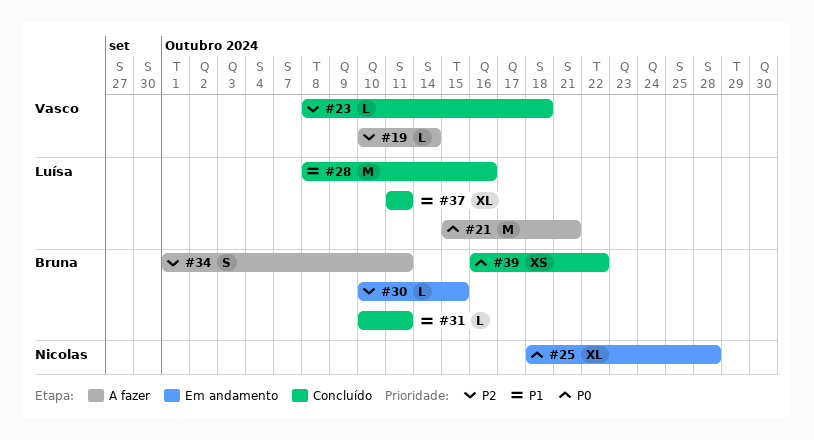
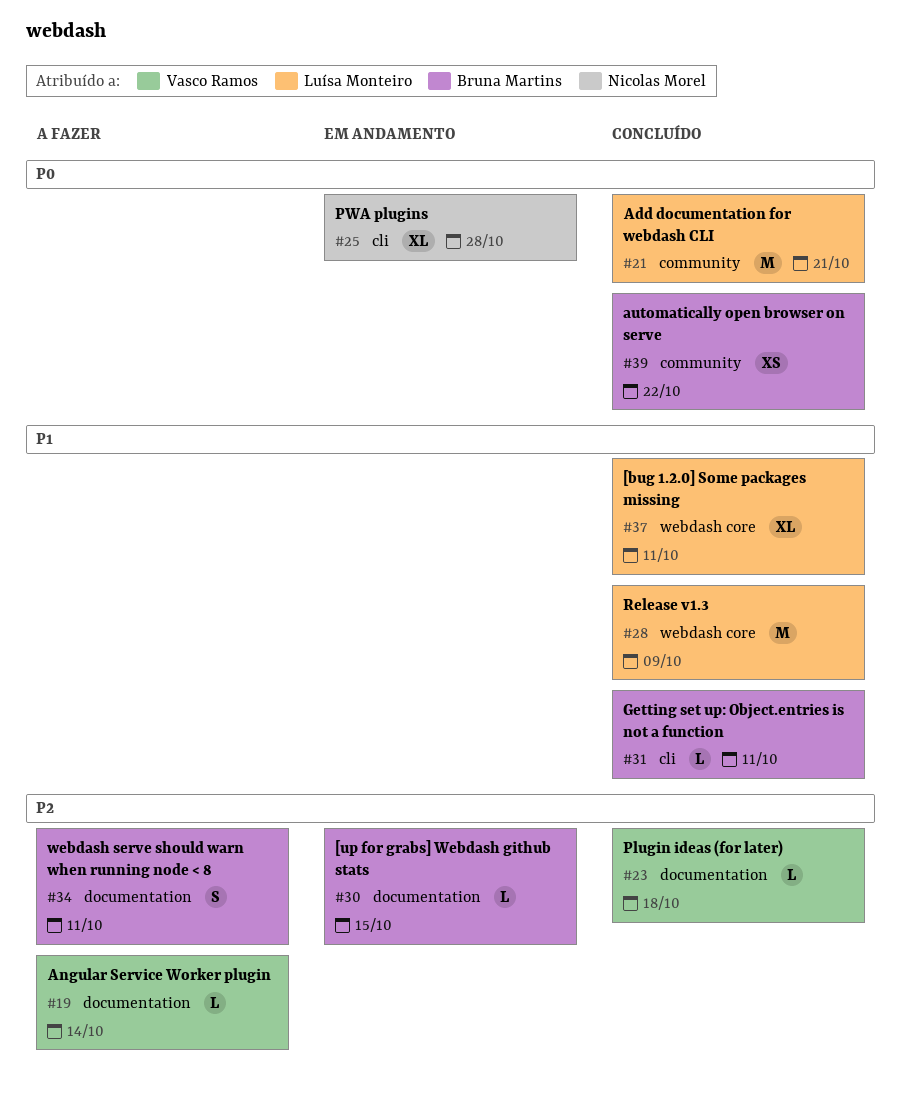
#21, status: A fazer -> Concluído
#28, due: Oct 16 -> Oct 9

